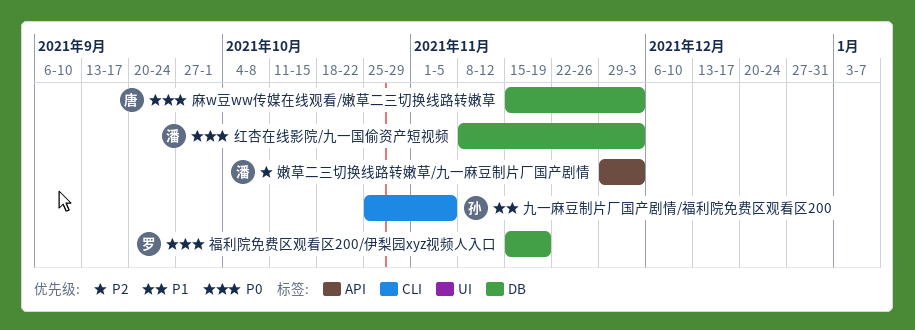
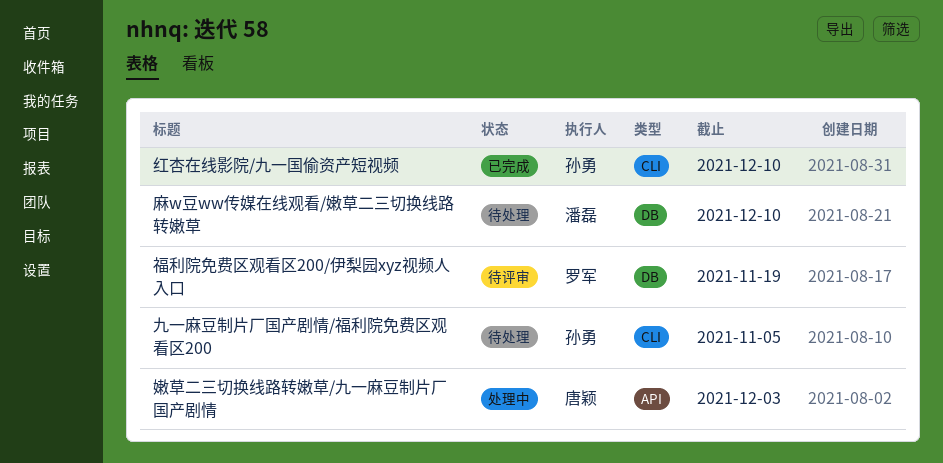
嫩草二三切换线路转嫩草/九一麻豆制片厂国产剧情, owner: 潘磊 -> 唐颖
红杏在线影院/九一国偷资产短视频, owner: 潘磊 -> 孙勇
红杏在线影院/九一国偷资产短视频, label: DB -> CLI
红杏在线影院/九一国偷资产短视频, due: Dec 3 -> Dec 10
麻w豆ww传媒在线观看/嫩草二三切换线路转嫩草, owner: 唐颖 -> 潘磊
麻w豆ww传媒在线观看/嫩草二三切换线路转嫩草, due: Dec 3 -> Dec 10

